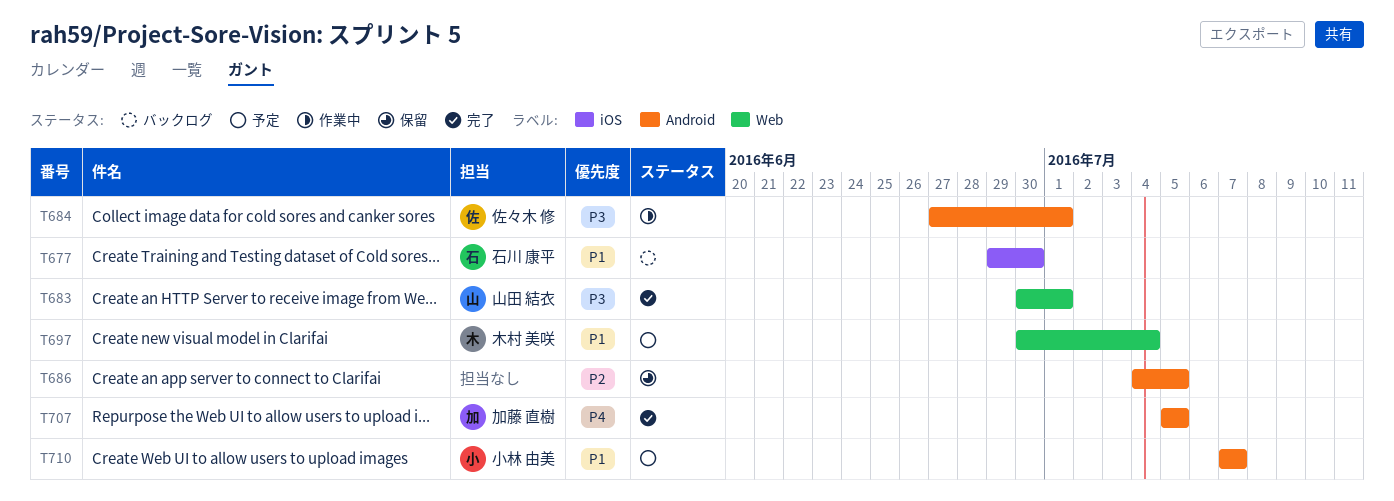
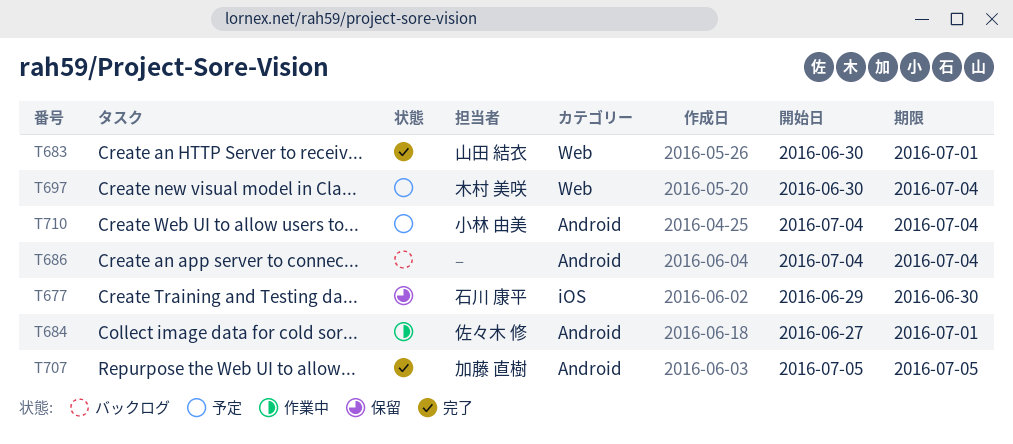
T677, status: バックログ -> 保留
T686, status: 保留 -> バックログ
T686, due: Jul 5 -> Jul 4
T710, start: Jul 7 -> Jul 4
T710, due: Jul 7 -> Jul 4

